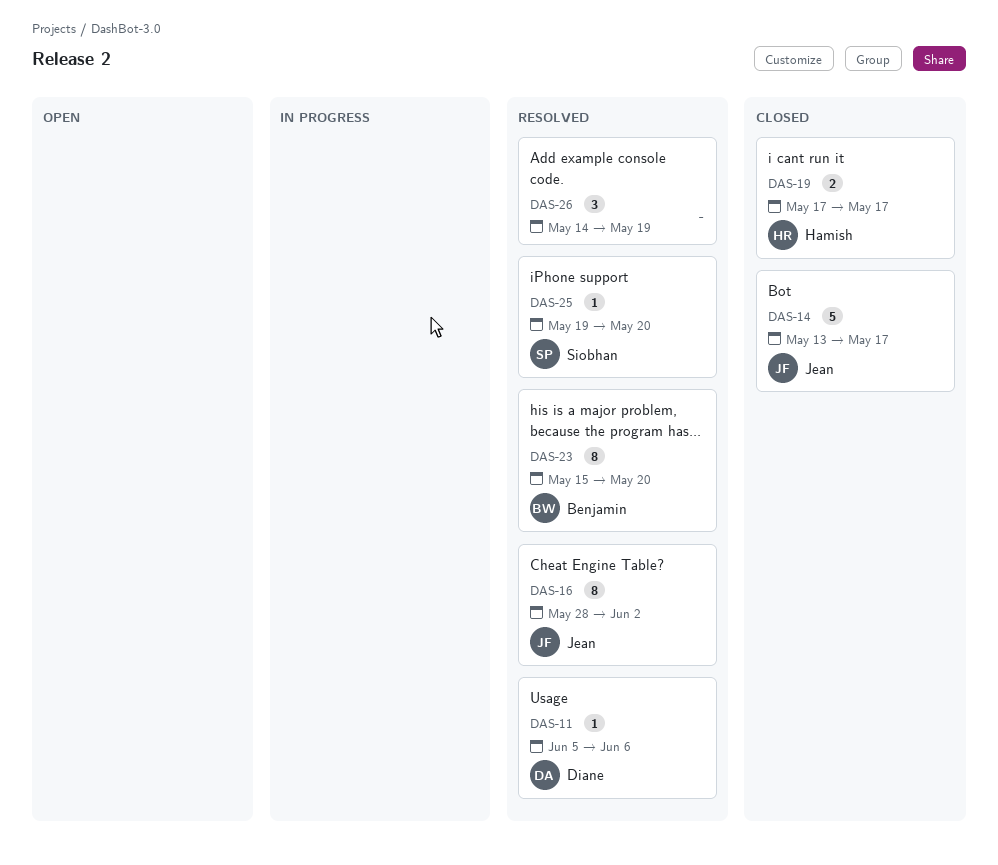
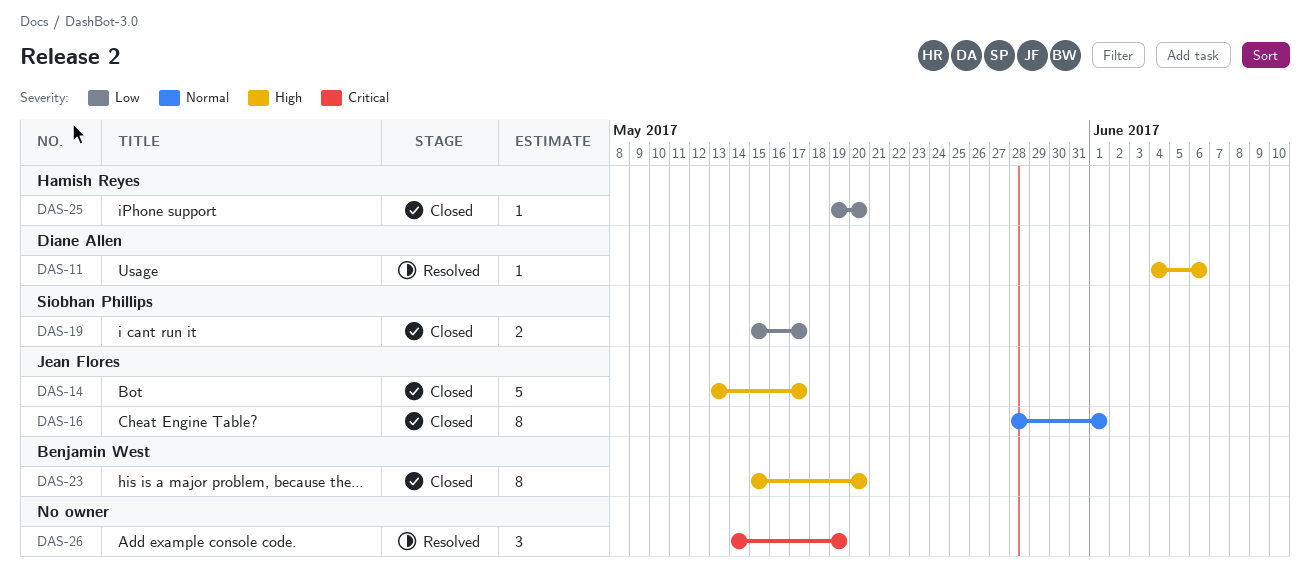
DAS-11, start: Jun 5 -> Jun 4
DAS-16, status: Resolved -> Closed
DAS-16, due: Jun 2 -> Jun 1
DAS-19, owner: Hamish Reyes -> Siobhan Phillips
DAS-19, start: May 17 -> May 15
DAS-23, status: Resolved -> Closed
DAS-25, status: Resolved -> Closed
DAS-25, owner: Siobhan Phillips -> Hamish Reyes

